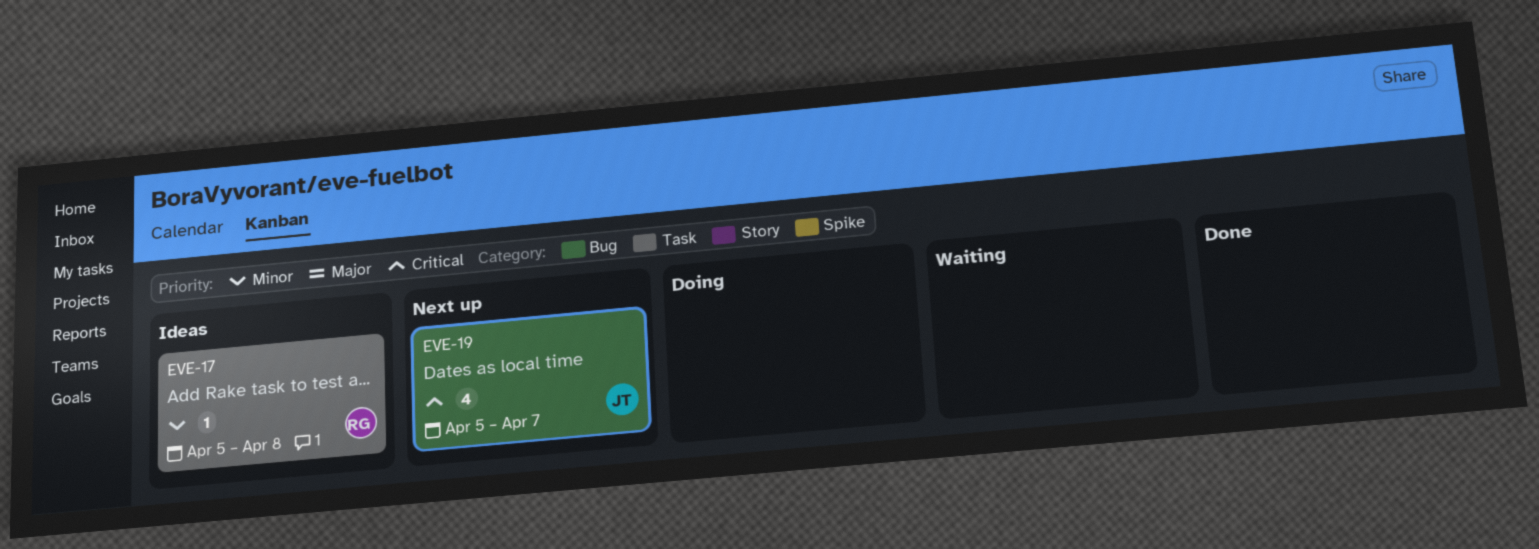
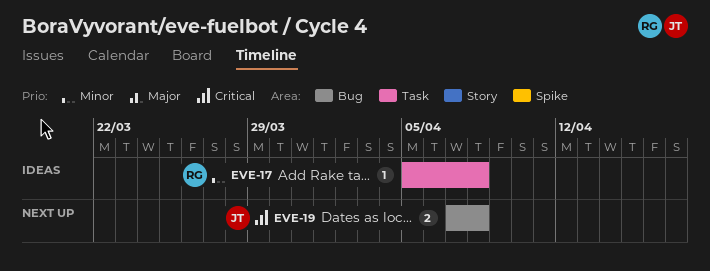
EVE-19, estimate: 4 -> 2
EVE-19, start: Apr 5 -> Apr 7
EVE-19, due: Apr 7 -> Apr 8

